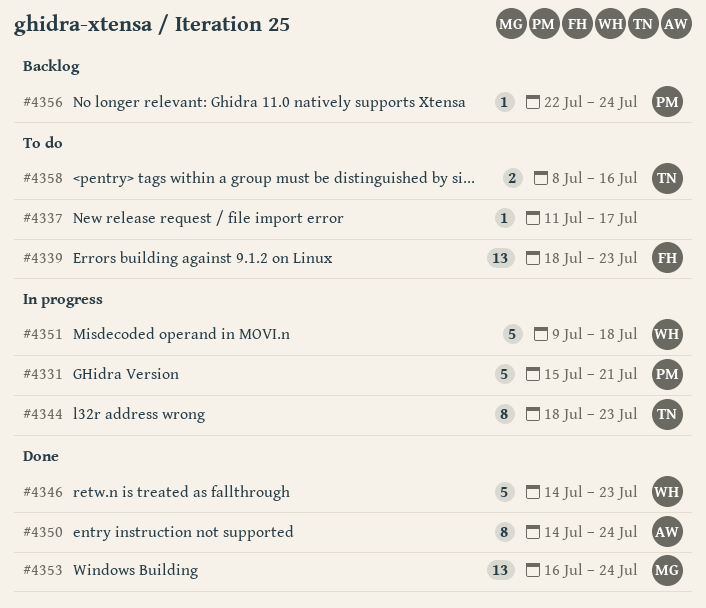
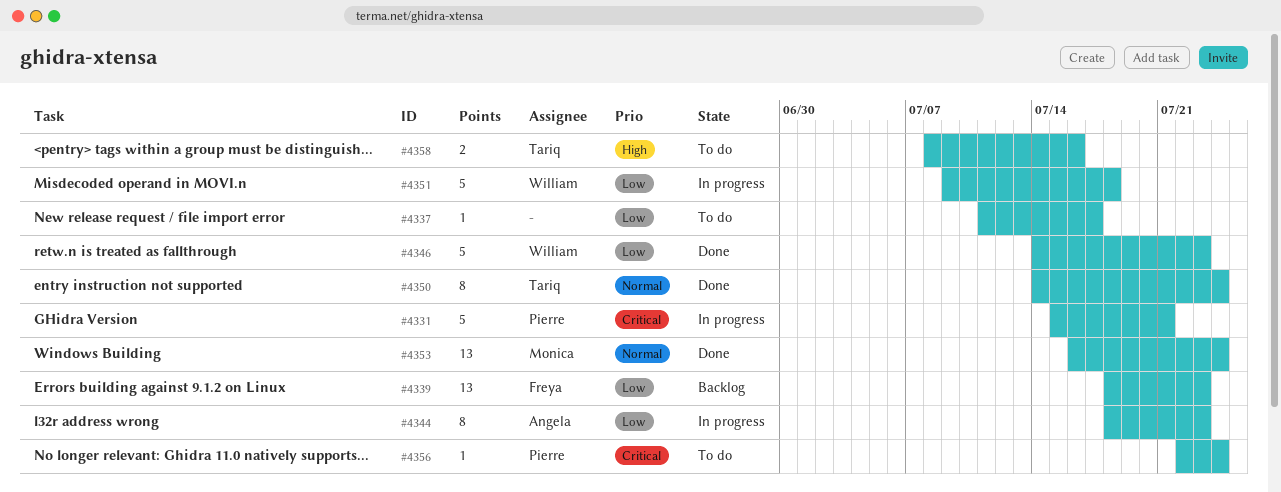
#4339, status: To do -> Backlog
#4344, owner: Tariq -> Angela
#4350, owner: Angela -> Tariq
#4356, status: Backlog -> To do

